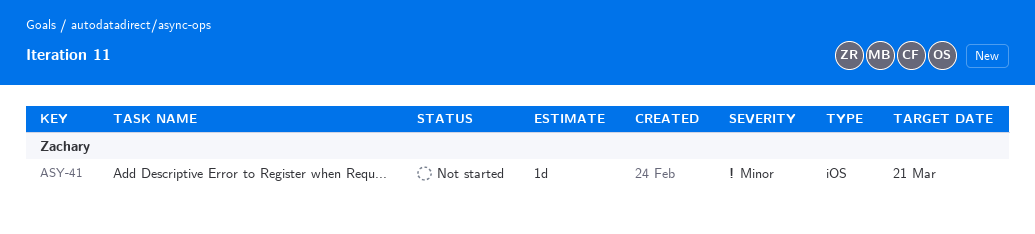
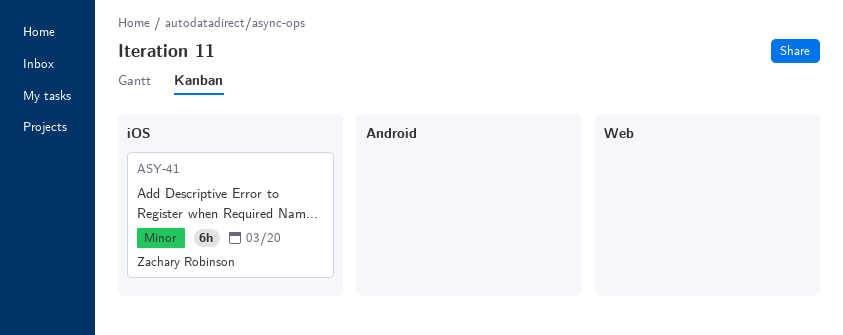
ASY-41, estimate: 1d -> 6h
ASY-41, due: Mar 21 -> Mar 20

